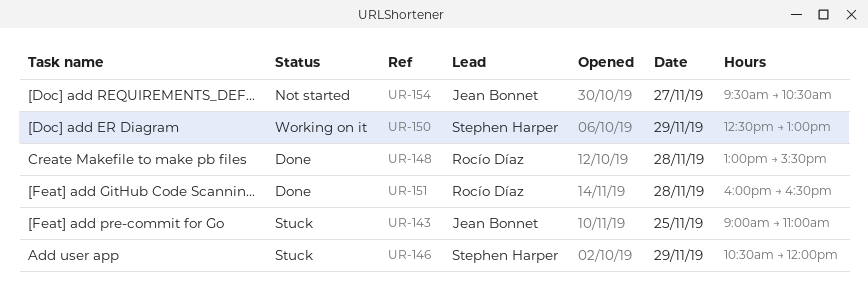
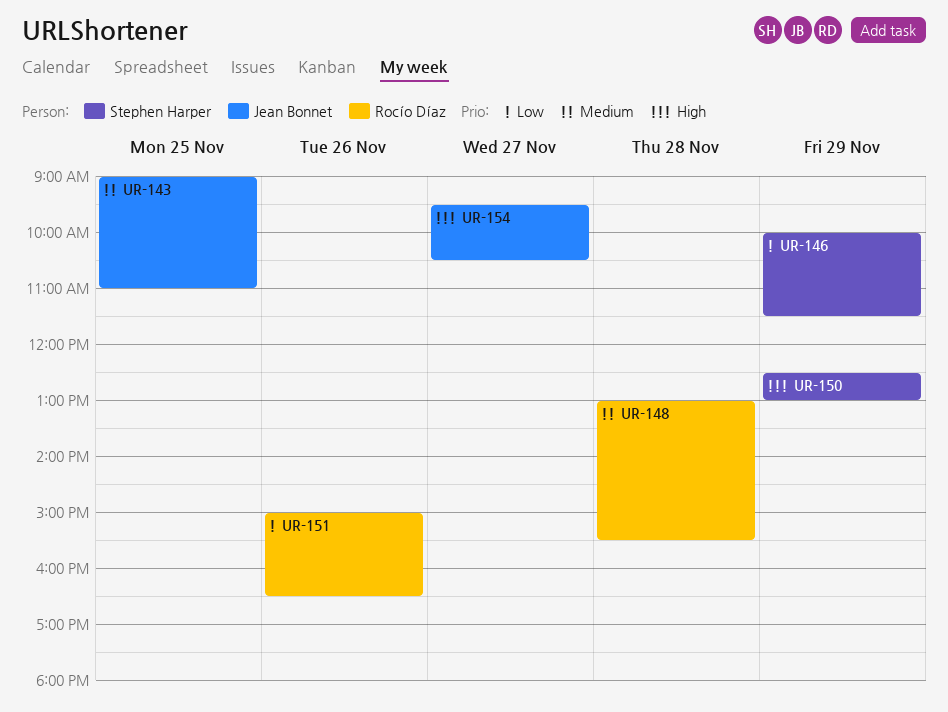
UR-146, begins: 10:30 -> 10:00
UR-146, ends: 12:00 -> 11:30
UR-151, day: Nov 28 -> Nov 26
UR-151, begins: 16:00 -> 15:00

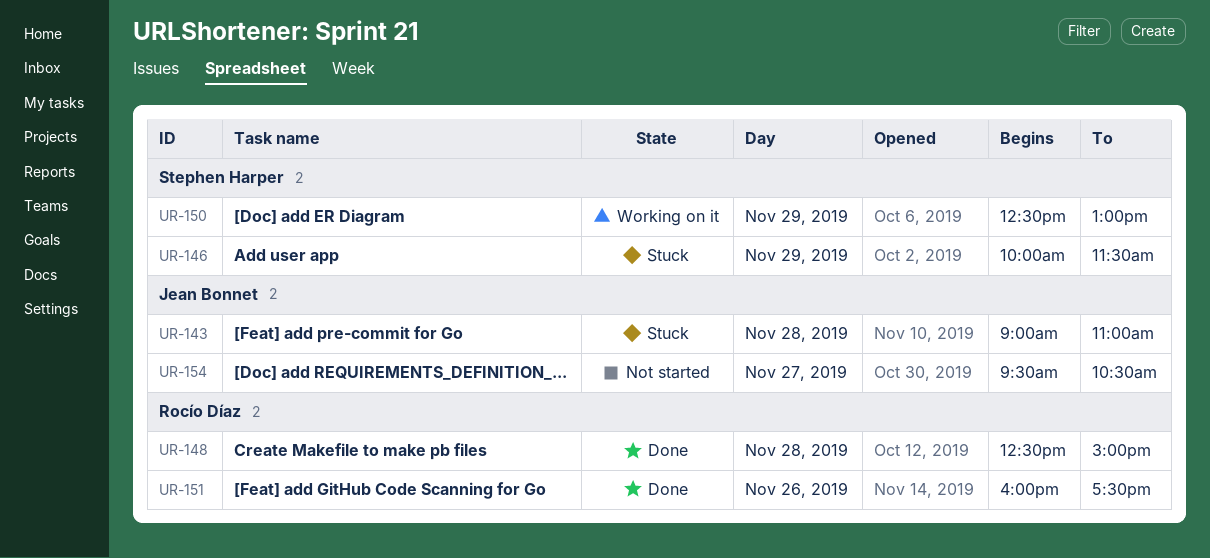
UR-143, day: Nov 25 -> Nov 28
UR-148, begins: 13:00 -> 12:30
UR-148, ends: 15:30 -> 15:00
UR-151, begins: 15:00 -> 16:00
UR-151, ends: 16:30 -> 17:30

